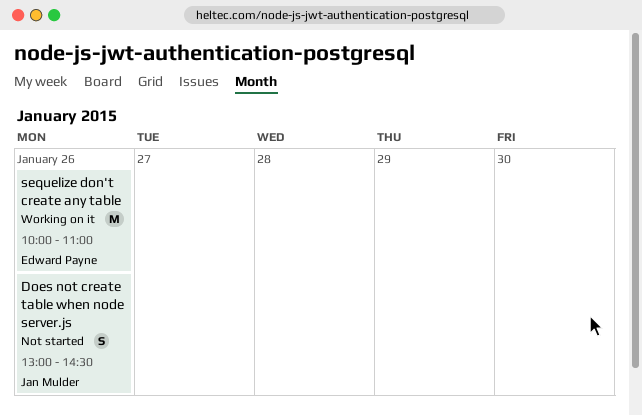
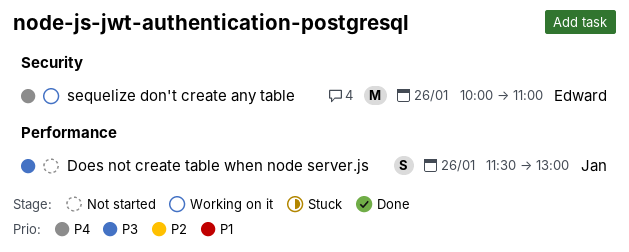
Does not create table when node server.js, begins: 13:00 -> 11:30
Does not create table when node server.js, ends: 14:30 -> 13:00

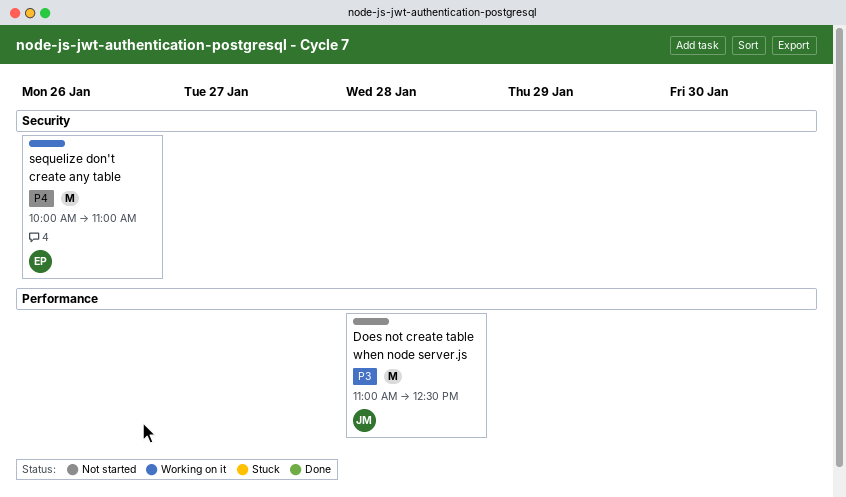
Does not create table when node server.js, estimate: S -> M
Does not create table when node server.js, day: Jan 26 -> Jan 28
Does not create table when node server.js, begins: 11:30 -> 11:00
Does not create table when node server.js, ends: 13:00 -> 12:30

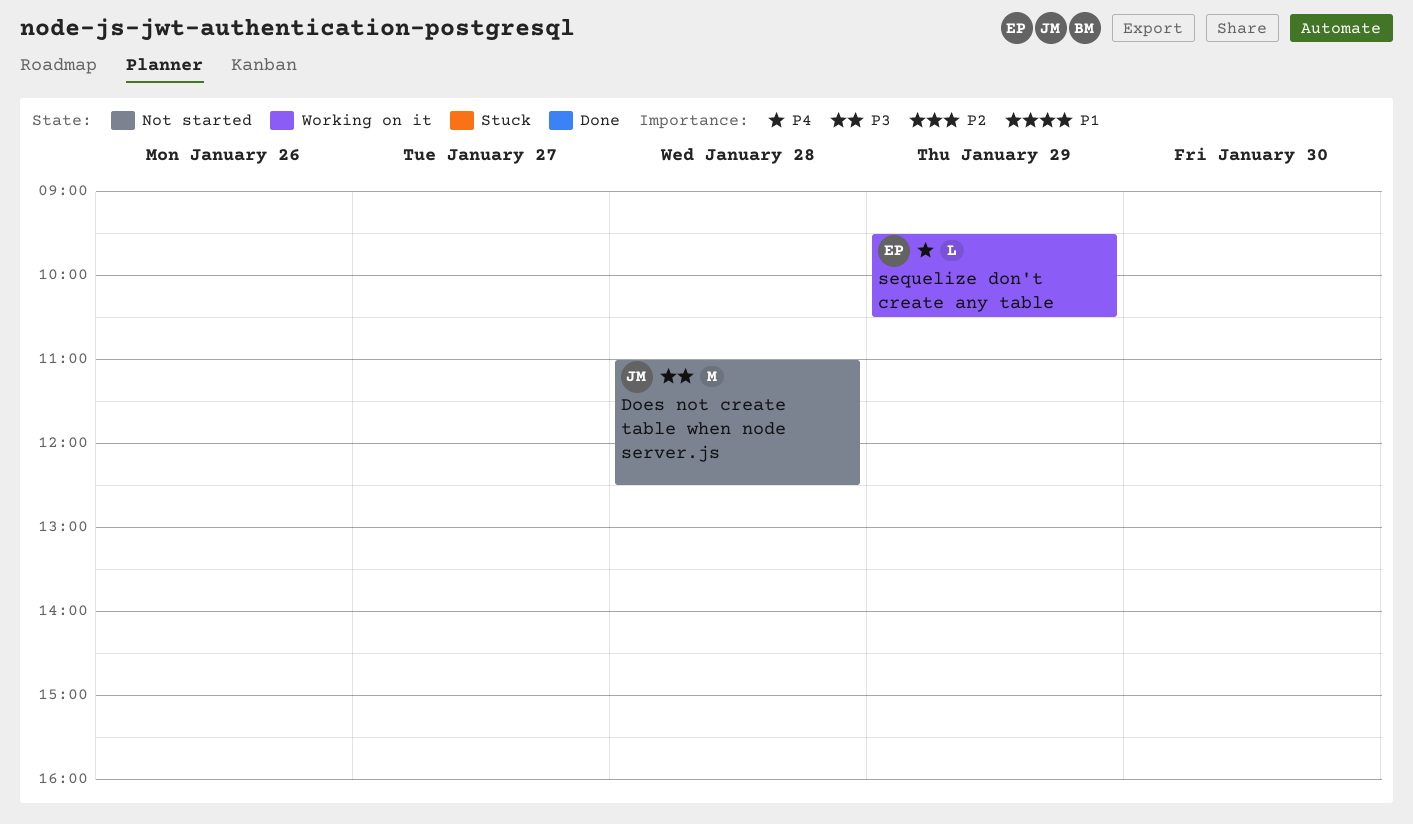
sequelize don't create any table, estimate: M -> L
sequelize don't create any table, day: Jan 26 -> Jan 29
sequelize don't create any table, begins: 10:00 -> 09:30
sequelize don't create any table, ends: 11:00 -> 10:30

